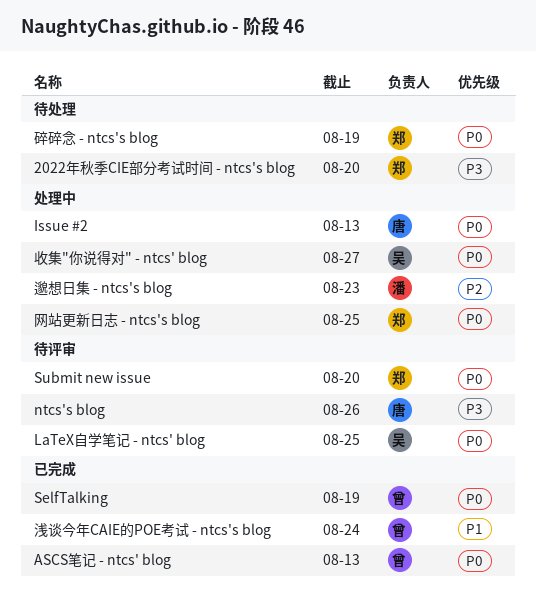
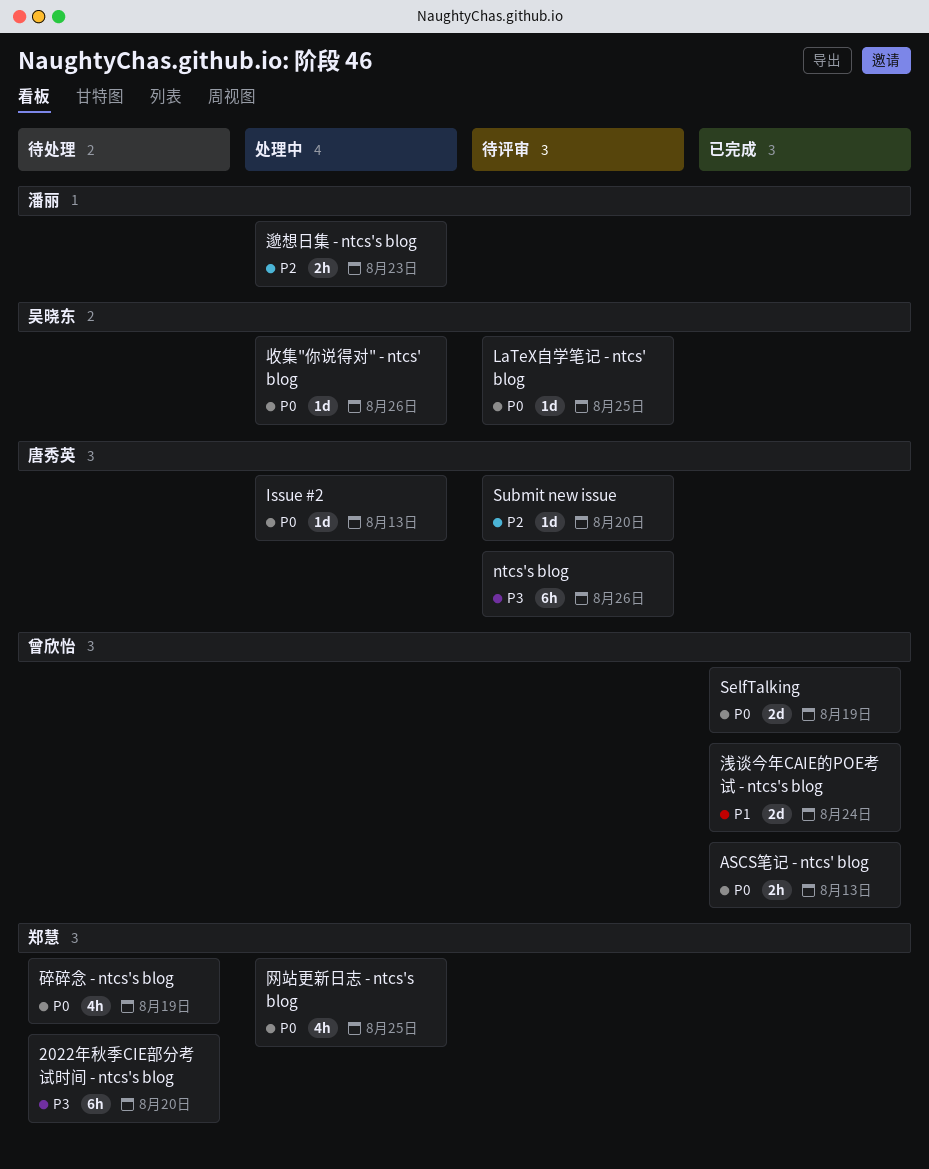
Submit new issue, owner: 郑慧 -> 唐秀英
Submit new issue, priority: P0 -> P2
收集"你说得对" - ntcs' blog, due: Aug 27 -> Aug 26

